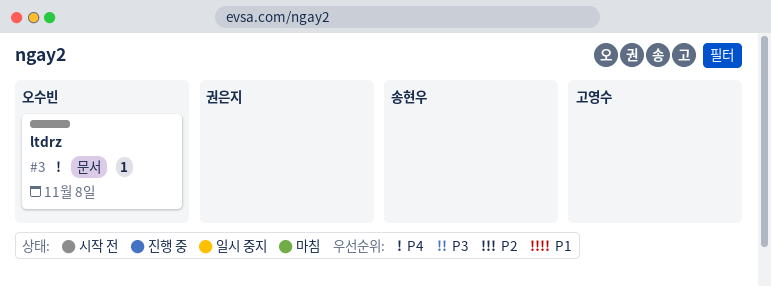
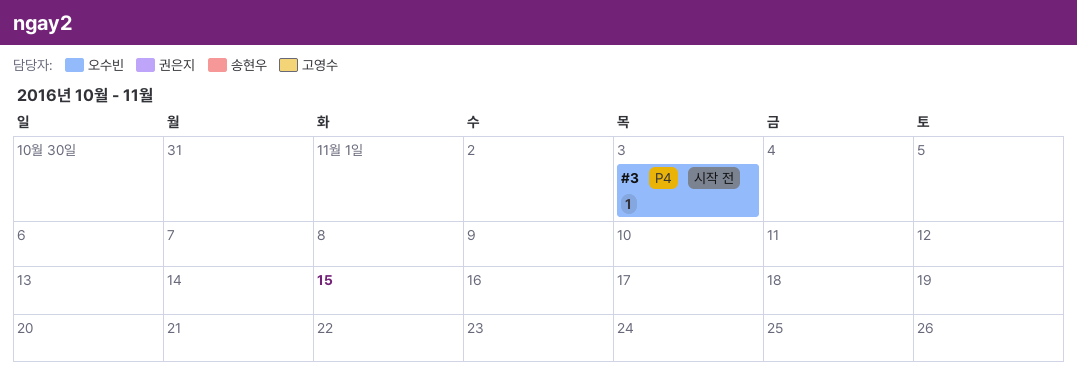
#3, due: Nov 8 -> Nov 3

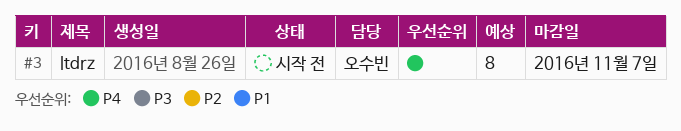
#3, estimate: 1 -> 8
#3, due: Nov 3 -> Nov 7

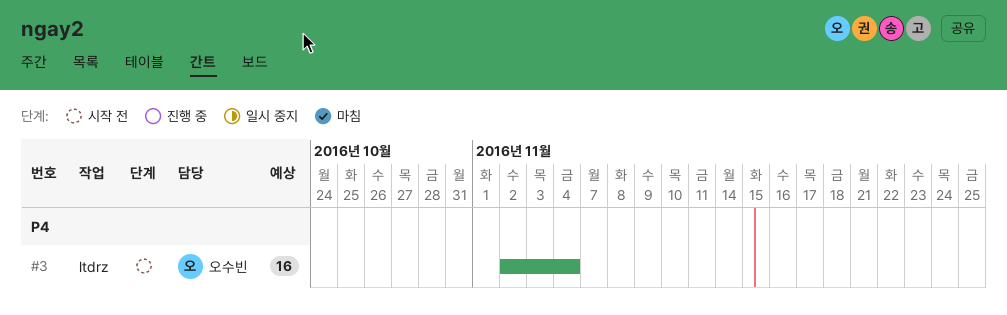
#3, estimate: 8 -> 16
#3, due: Nov 7 -> Nov 4

